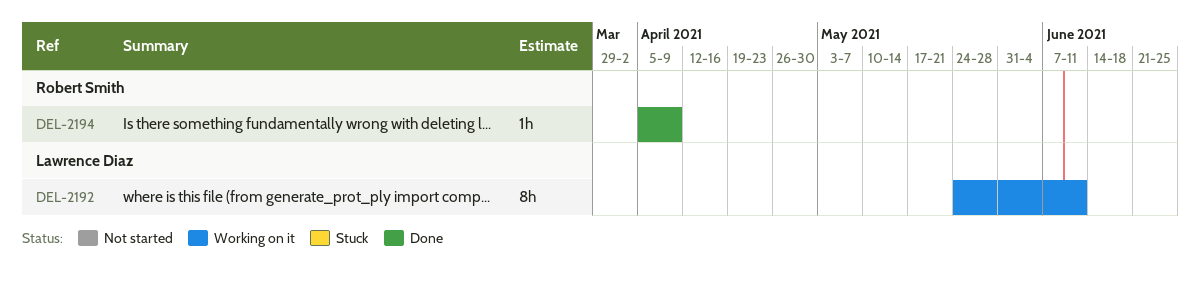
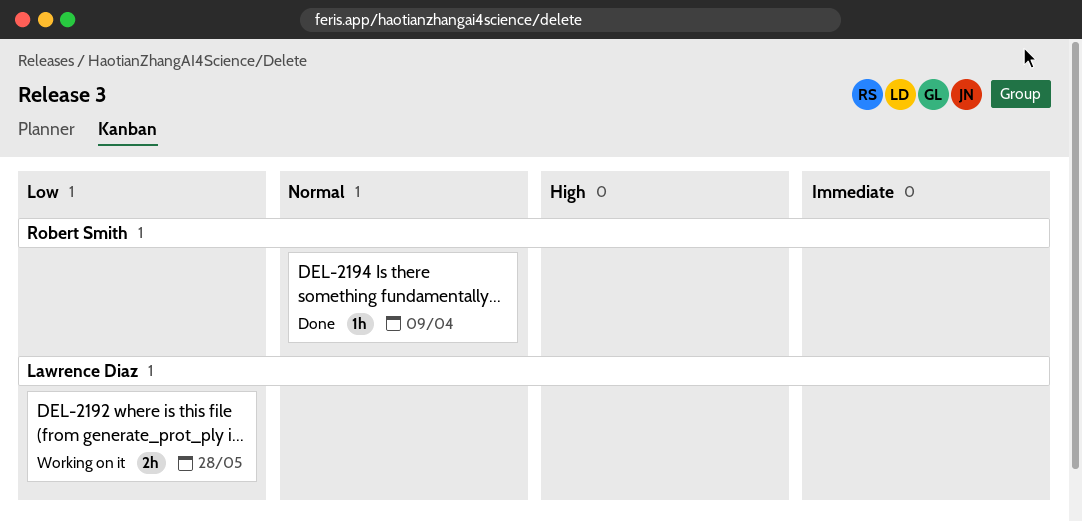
DEL-2192, estimate: 8h -> 2h
DEL-2192, due: Jun 11 -> May 28

